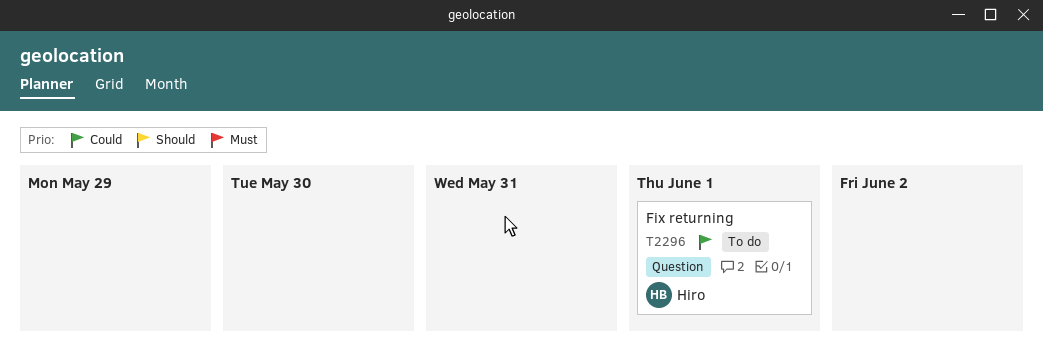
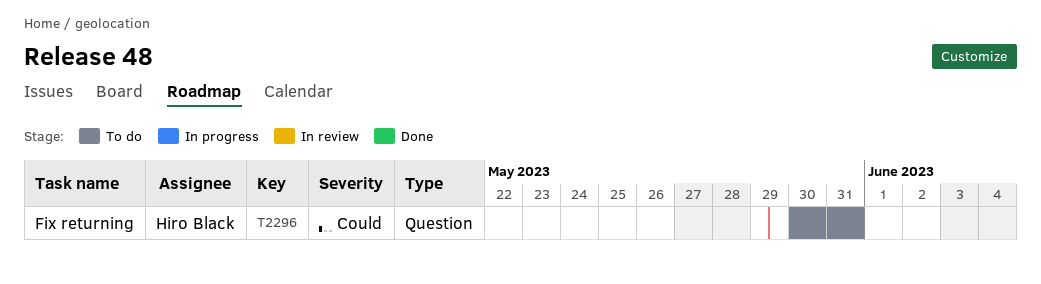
T2296, due: Jun 1 -> May 31

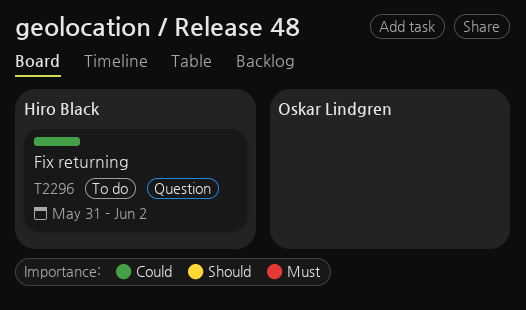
T2296, start: May 30 -> May 31
T2296, due: May 31 -> Jun 2

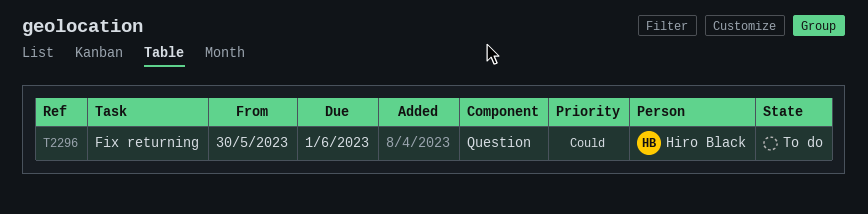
T2296, start: May 31 -> May 30
T2296, due: Jun 2 -> Jun 1

